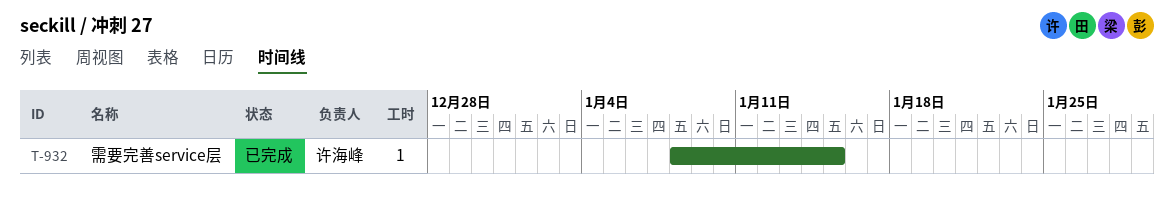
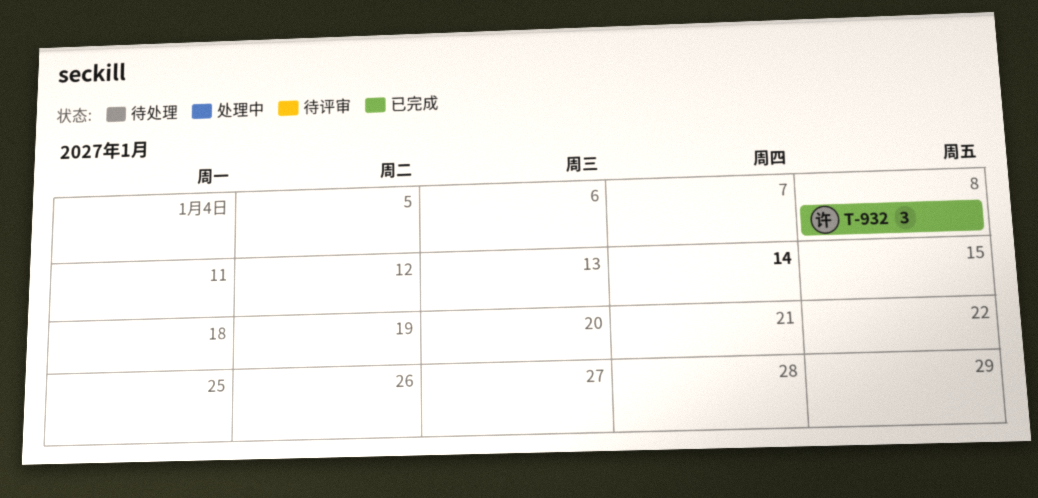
T-932, estimate: 1 -> 3
T-932, due: Jan 15 -> Jan 8

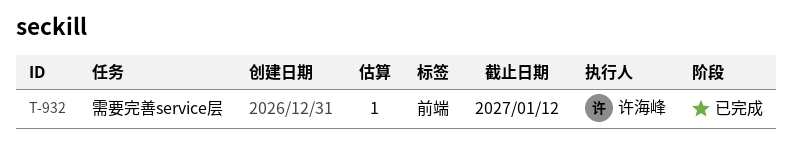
T-932, estimate: 3 -> 1
T-932, due: Jan 8 -> Jan 12

